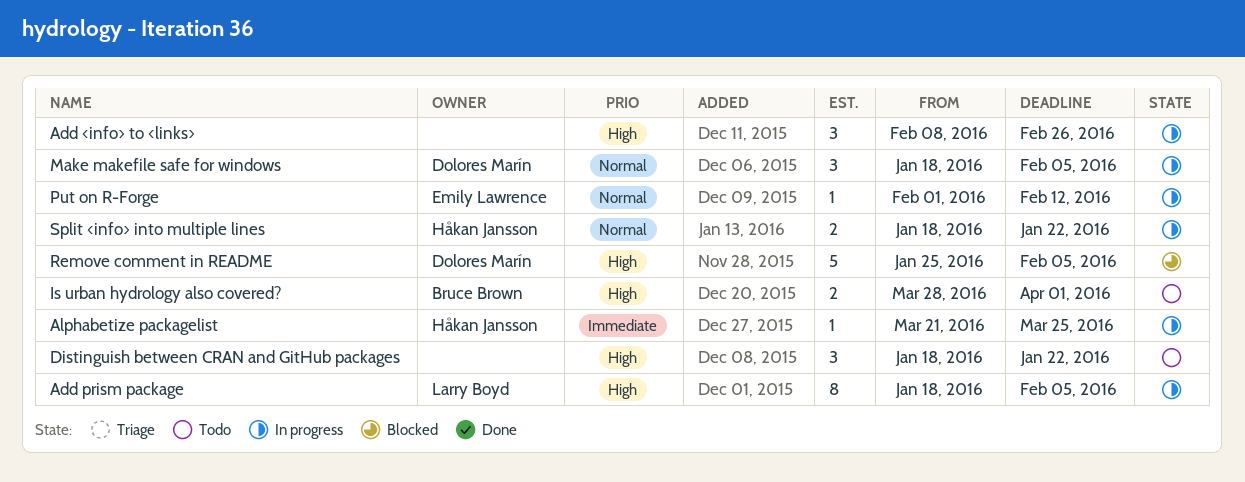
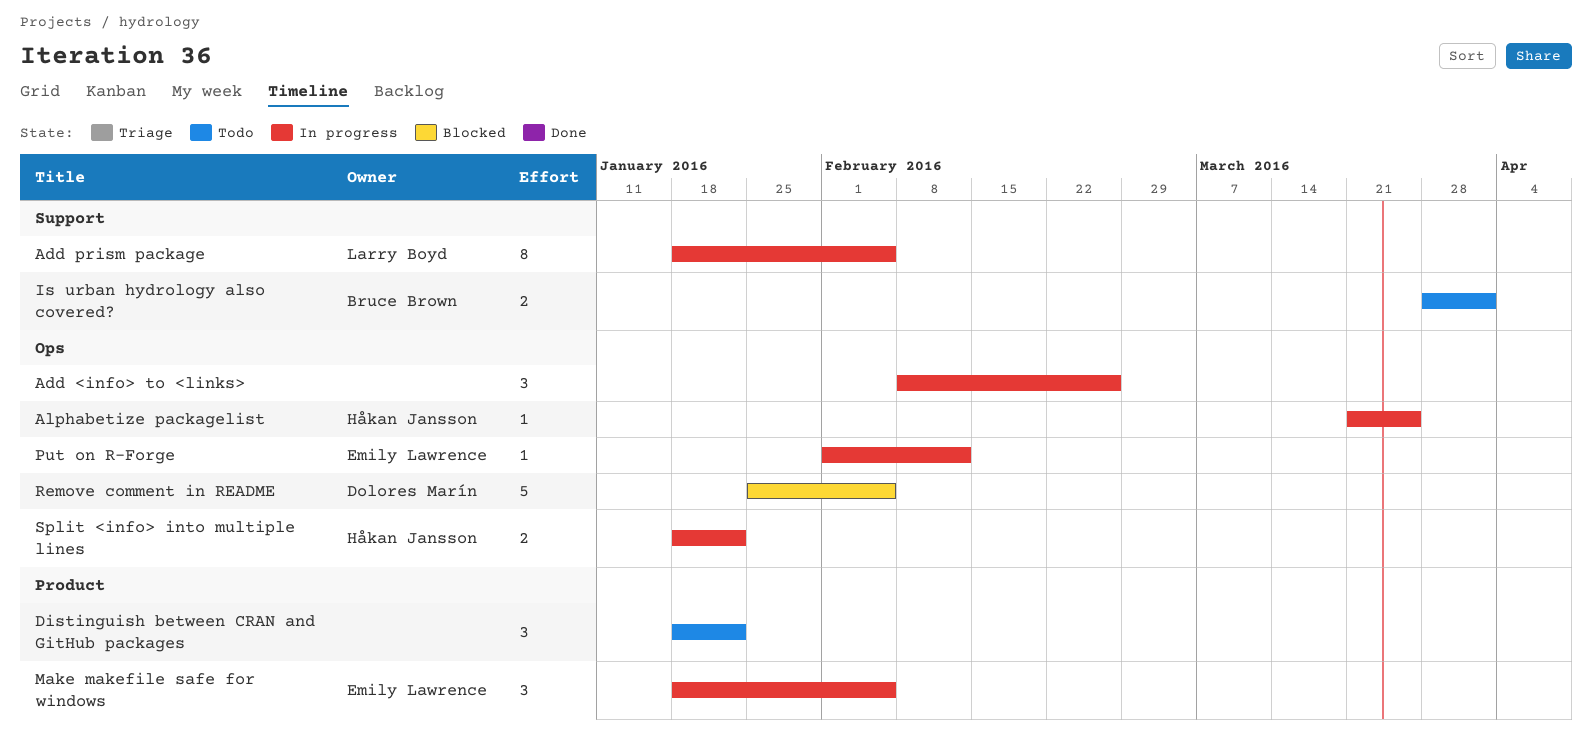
Make makefile safe for windows, owner: Dolores Marín -> Emily Lawrence

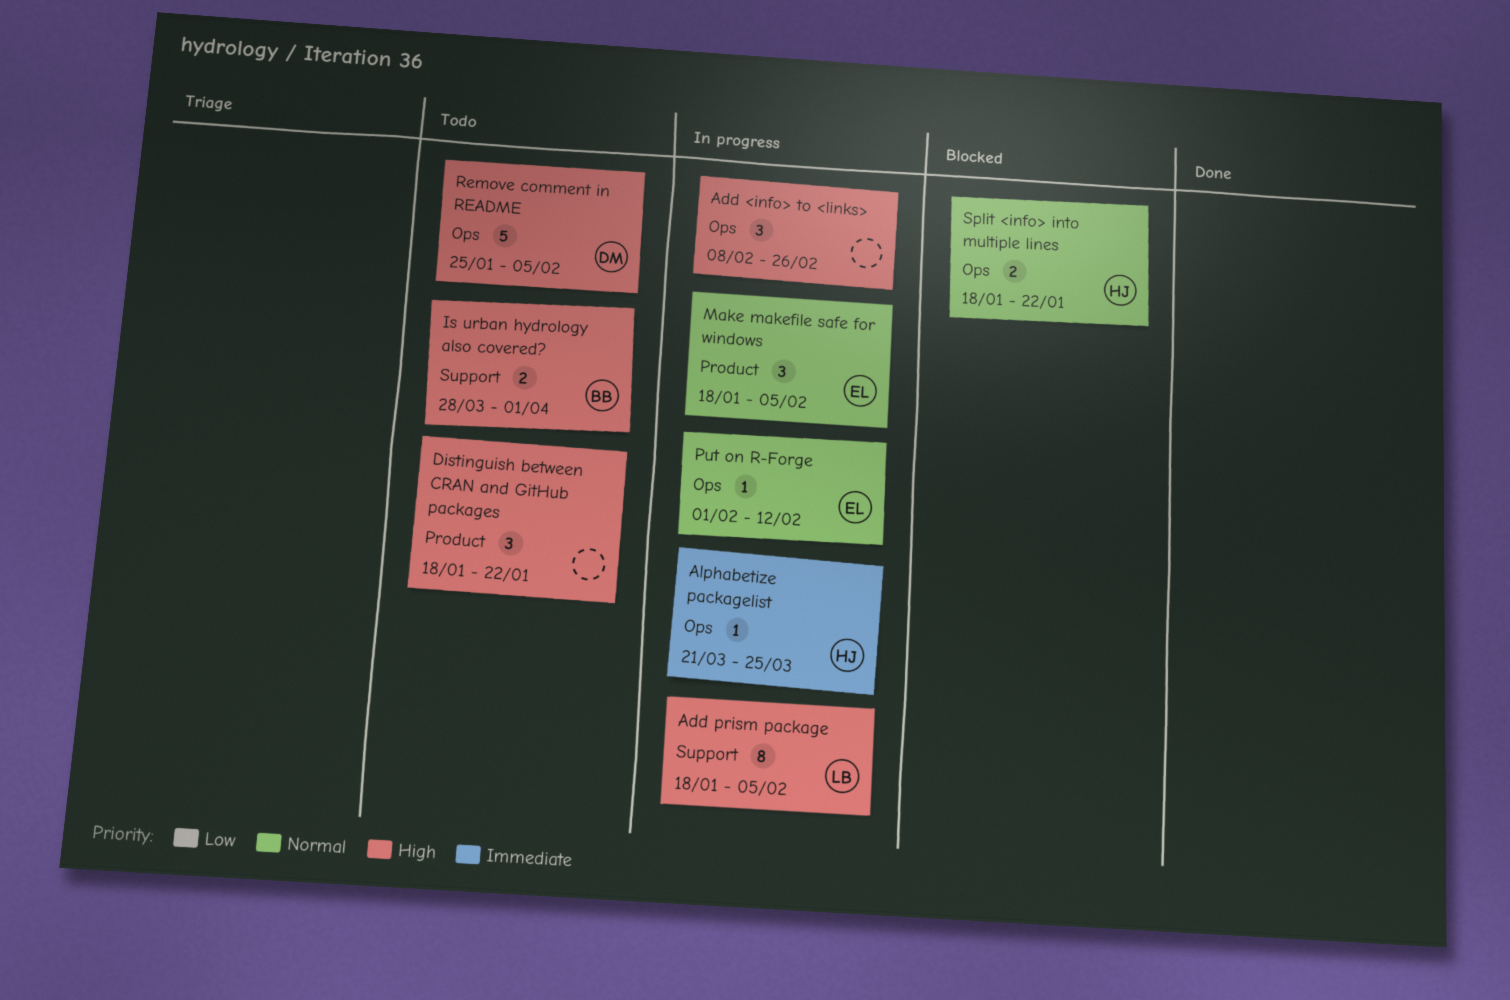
Remove comment in README, status: Blocked -> Todo
Split <info> into multiple lines, status: In progress -> Blocked

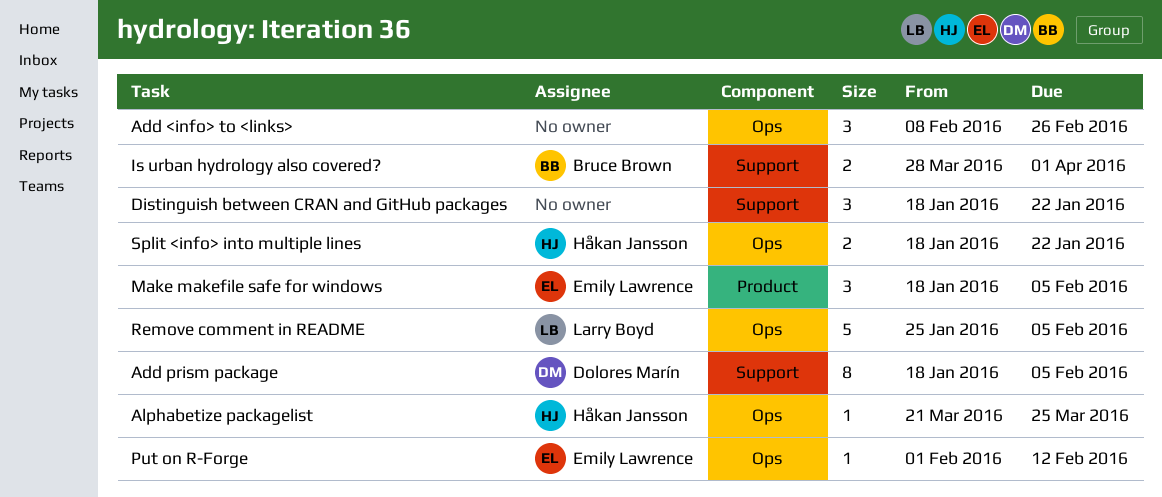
Add prism package, owner: Larry Boyd -> Dolores Marín
Distinguish between CRAN and GitHub packages, label: Product -> Support
Remove comment in README, owner: Dolores Marín -> Larry Boyd

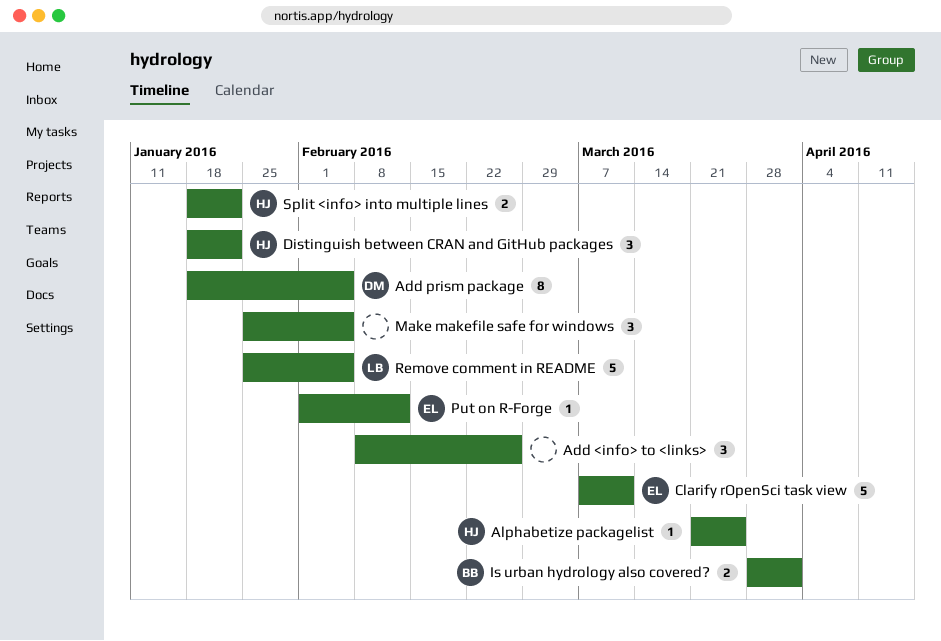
Clarify rOpenSci task view: none -> present
Distinguish between CRAN and GitHub packages, owner: none -> Håkan Jansson
Make makefile safe for windows, owner: Emily Lawrence -> none
Make makefile safe for windows, start: Jan 18 -> Jan 25

